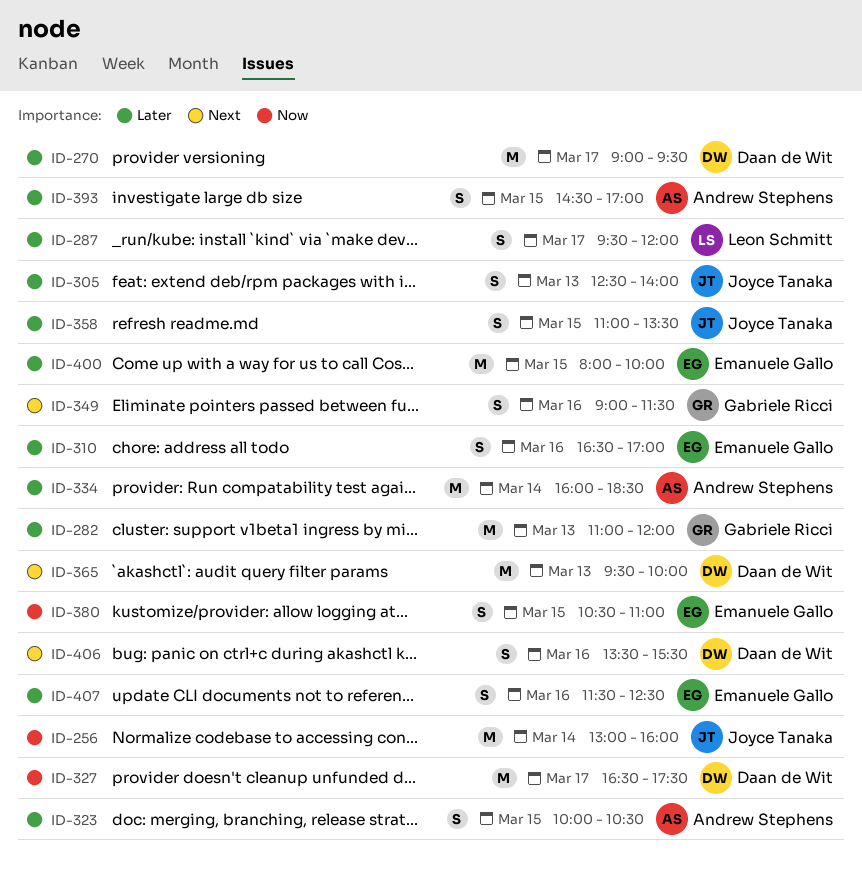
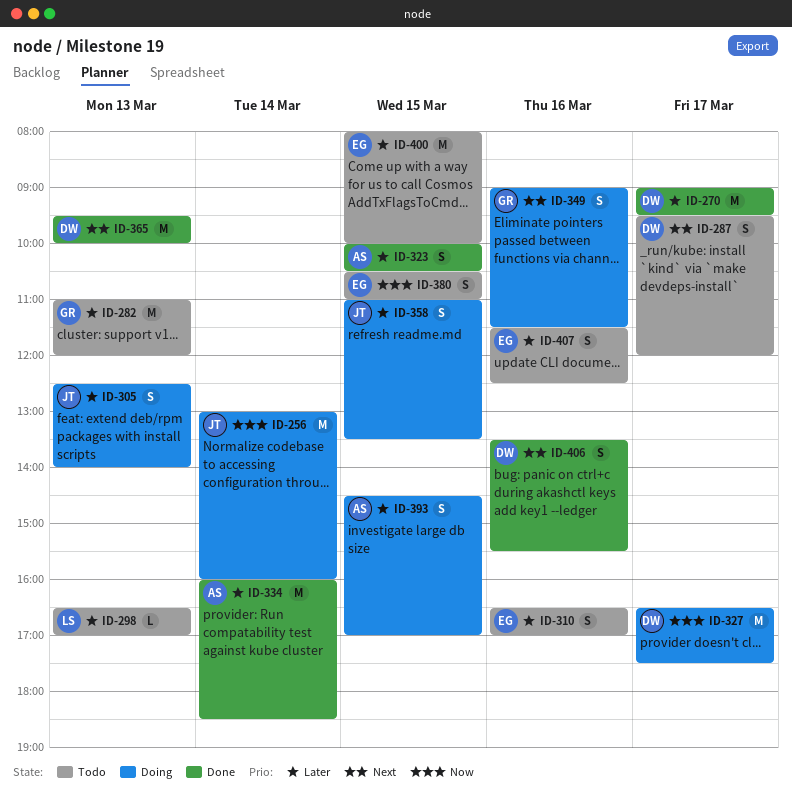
ID-287, owner: Leon Schmitt -> Daan de Wit
ID-287, priority: Later -> Next
ID-298: none -> present

